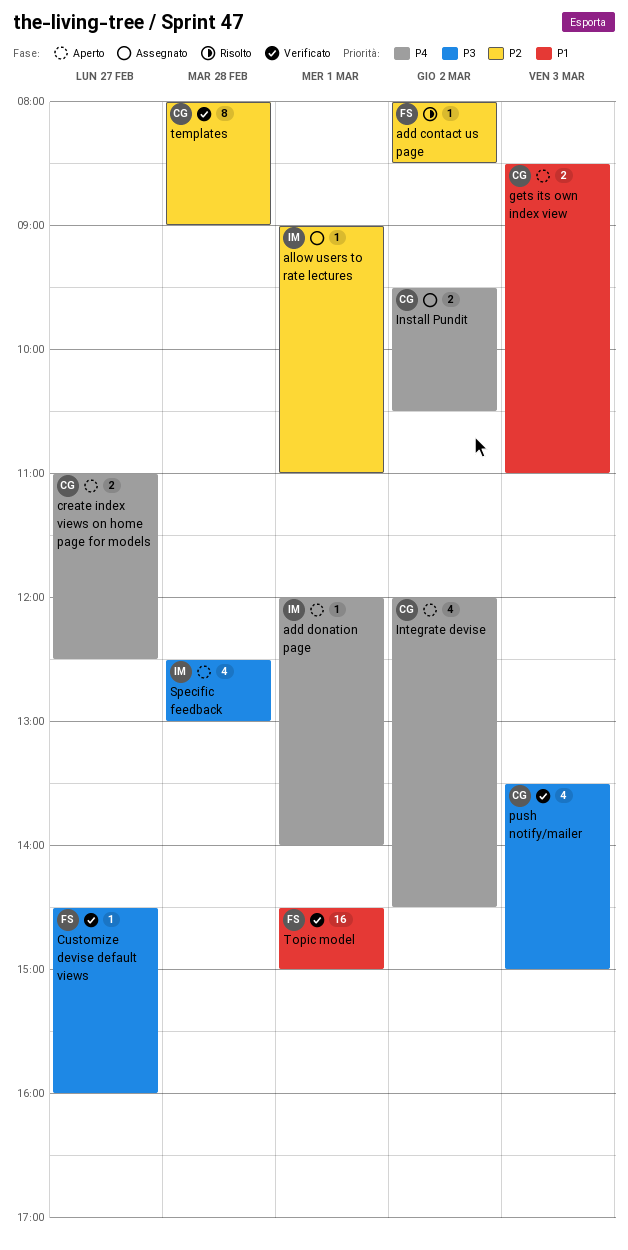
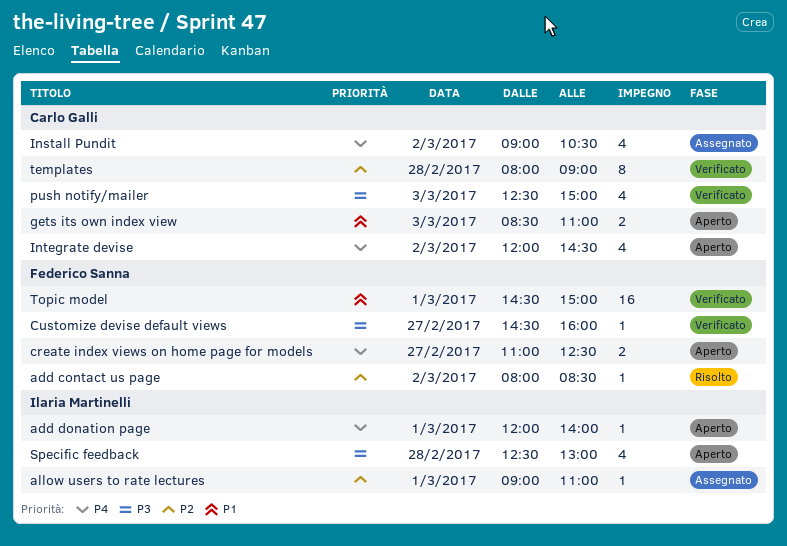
create index views on home page for models, owner: Carlo Galli -> Federico Sanna
Install Pundit, estimate: 2 -> 4
Install Pundit, begins: 09:30 -> 09:00
push notify/mailer, begins: 13:30 -> 12:30

